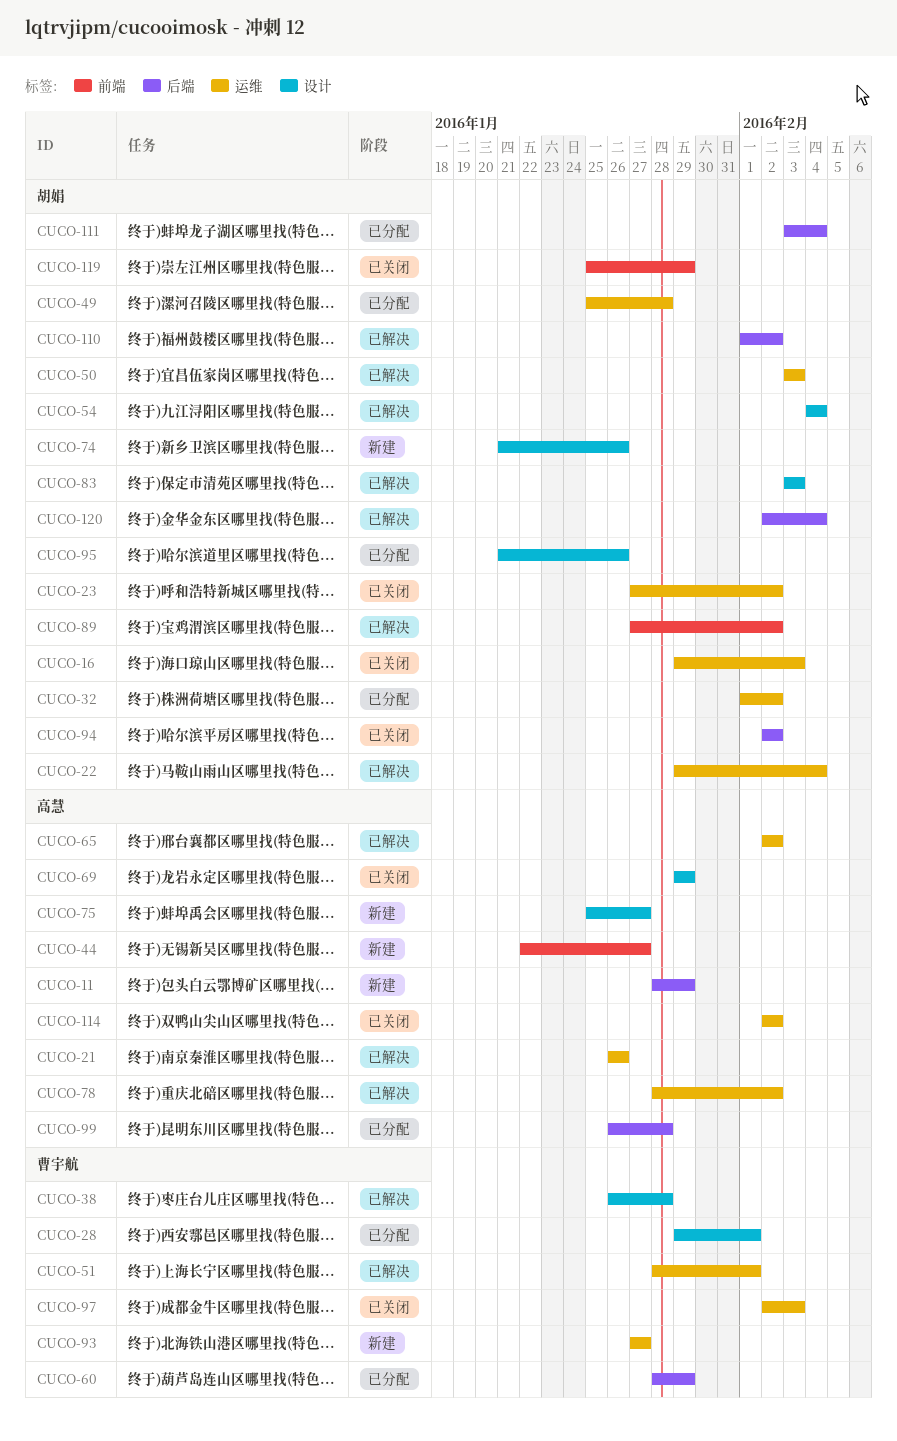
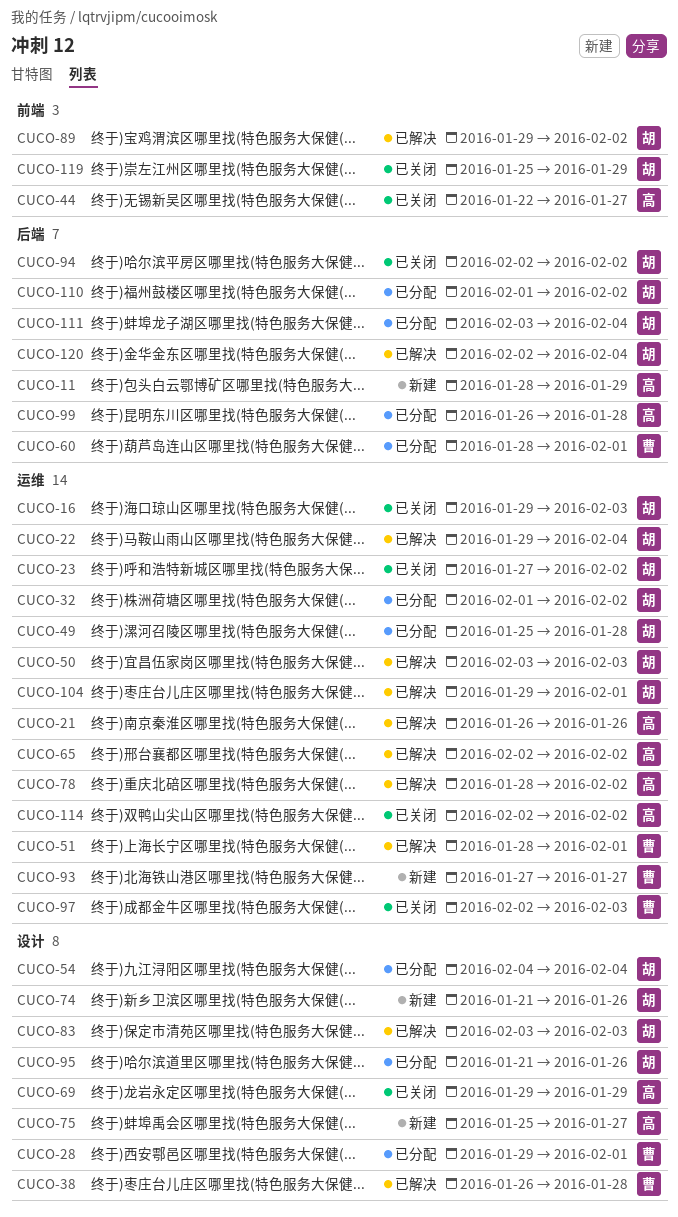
CUCO-44, status: 新建 -> 已关闭
CUCO-54, status: 已解决 -> 已分配
CUCO-60, due: Jan 29 -> Feb 1
CUCO-89, start: Jan 27 -> Jan 29
CUCO-104: none -> present
CUCO-110, status: 已解决 -> 已分配

